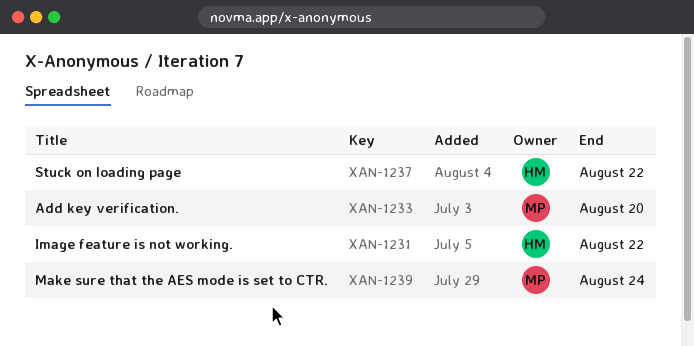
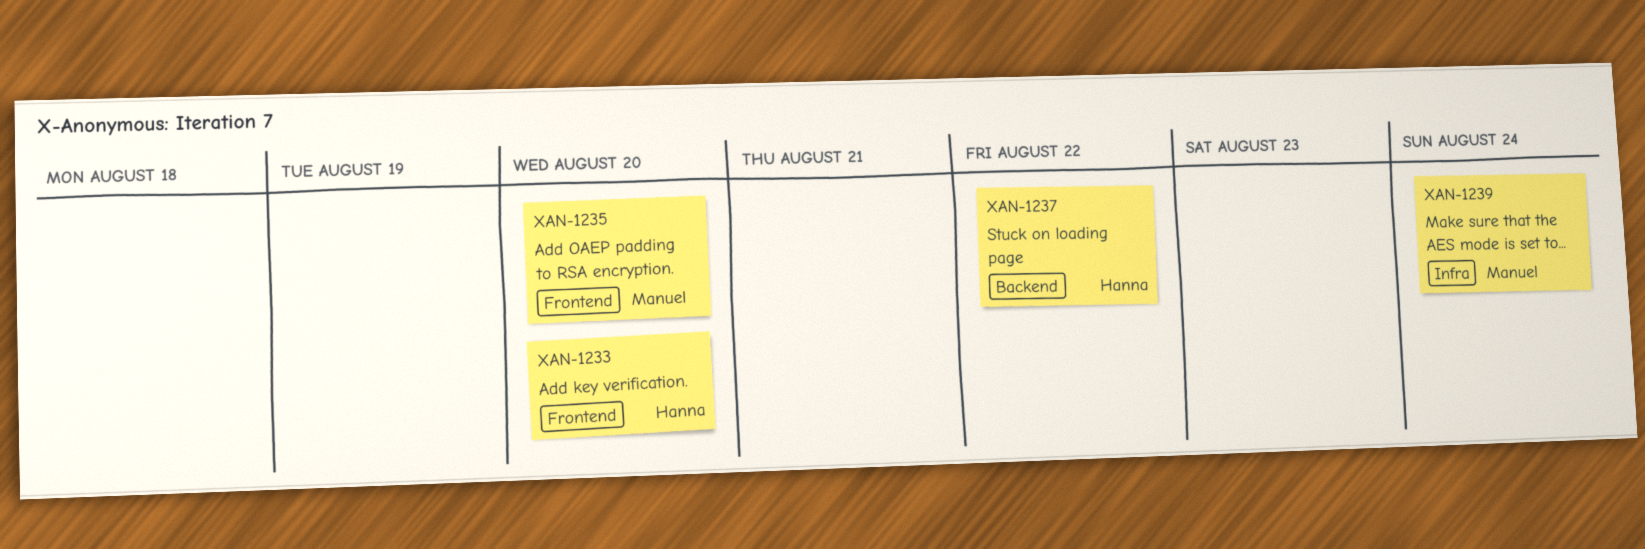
XAN-1231: present -> none
XAN-1233, owner: Manuel -> Hanna
XAN-1235: none -> present

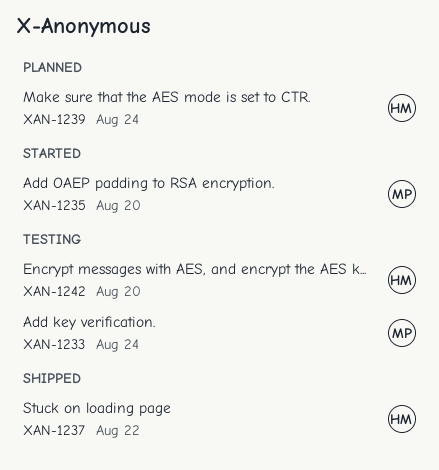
XAN-1233, owner: Hanna -> Manuel
XAN-1233, due: Aug 20 -> Aug 24
XAN-1239, owner: Manuel -> Hanna
XAN-1242: none -> present

